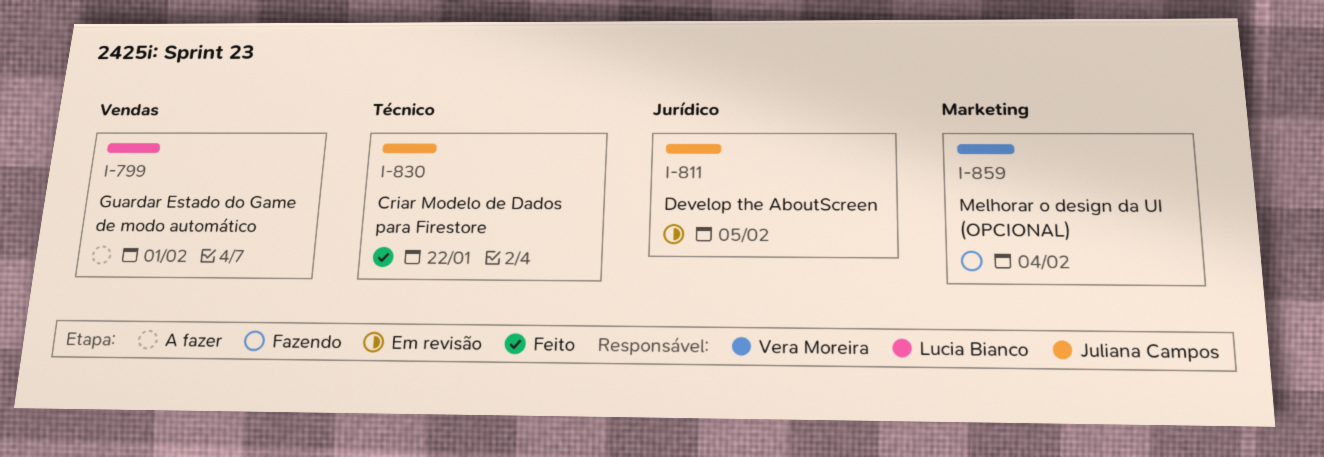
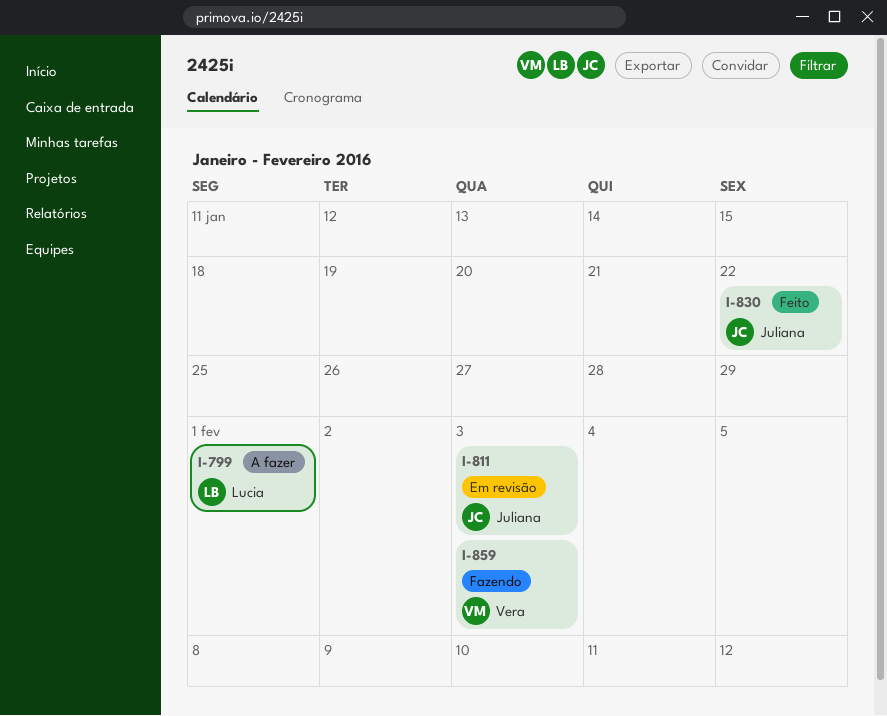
I-811, due: Feb 5 -> Feb 3
I-859, due: Feb 4 -> Feb 3

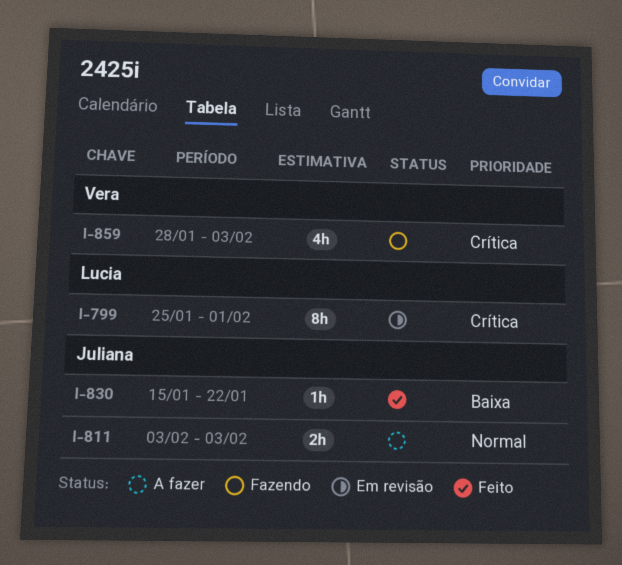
I-799, status: A fazer -> Em revisão
I-811, status: Em revisão -> A fazer

